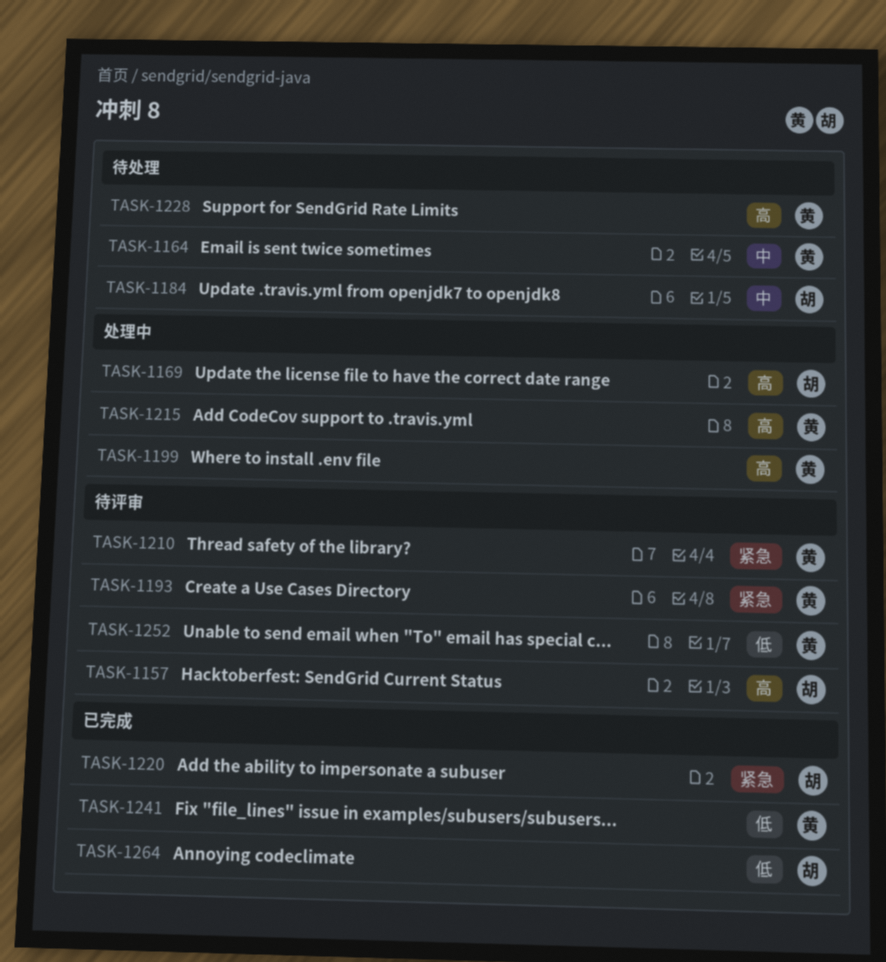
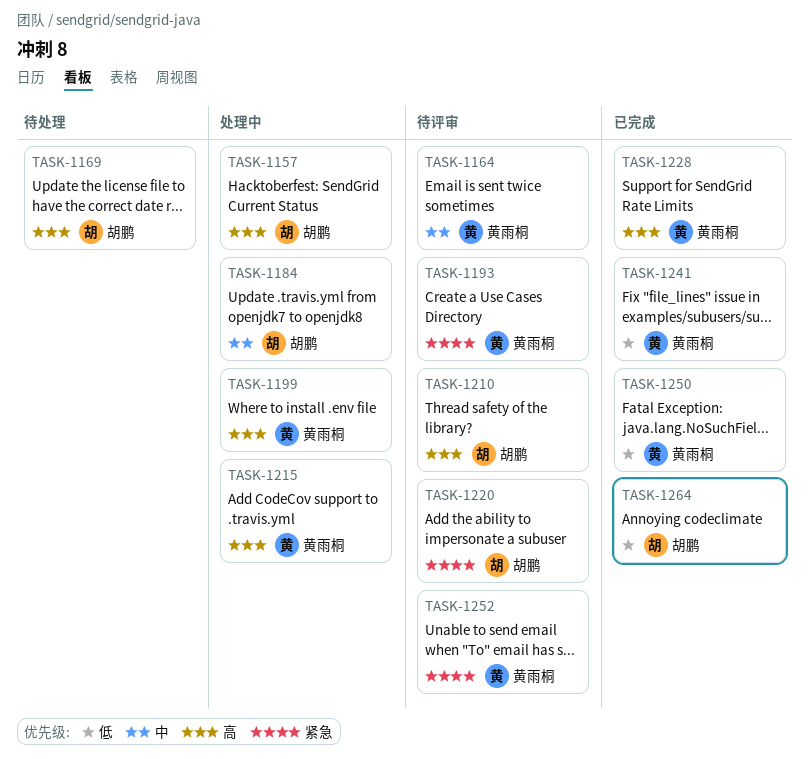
TASK-1157, status: 待评审 -> 处理中
TASK-1164, status: 待处理 -> 待评审
TASK-1169, status: 处理中 -> 待处理
TASK-1184, status: 待处理 -> 处理中
TASK-1210, owner: 黄雨桐 -> 胡鹏
TASK-1210, priority: 紧急 -> 高
TASK-1220, status: 已完成 -> 待评审
TASK-1228, status: 待处理 -> 已完成
TASK-1250: none -> present
TASK-1252, priority: 低 -> 紧急

